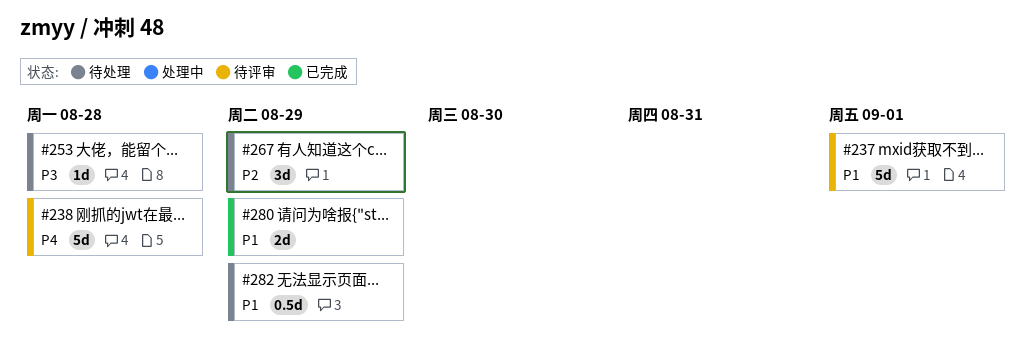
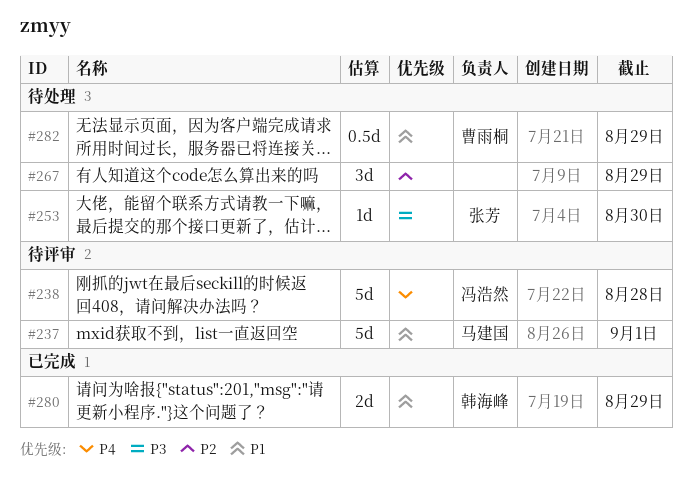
#253, due: Aug 28 -> Aug 30

